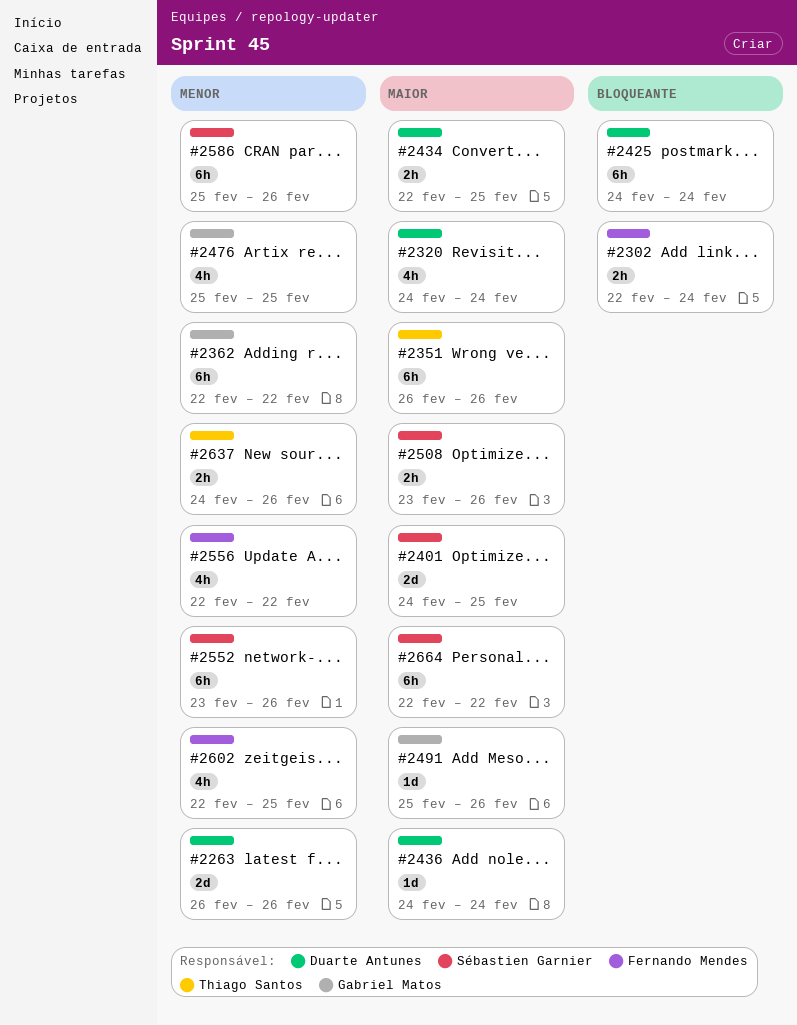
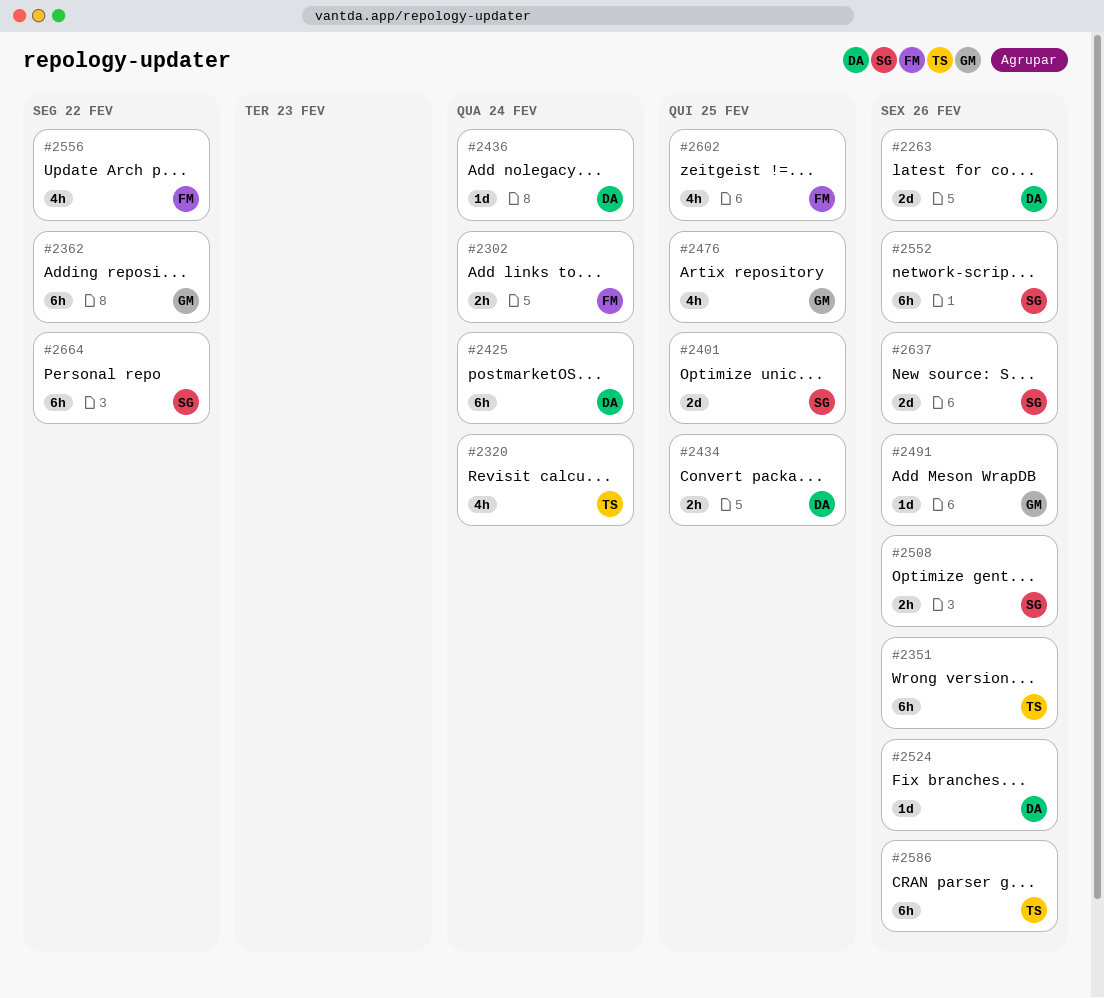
#2320, owner: Duarte Antunes -> Thiago Santos
#2524: none -> present
#2586, owner: Sébastien Garnier -> Thiago Santos
#2637, owner: Thiago Santos -> Sébastien Garnier
#2637, estimate: 2h -> 2d

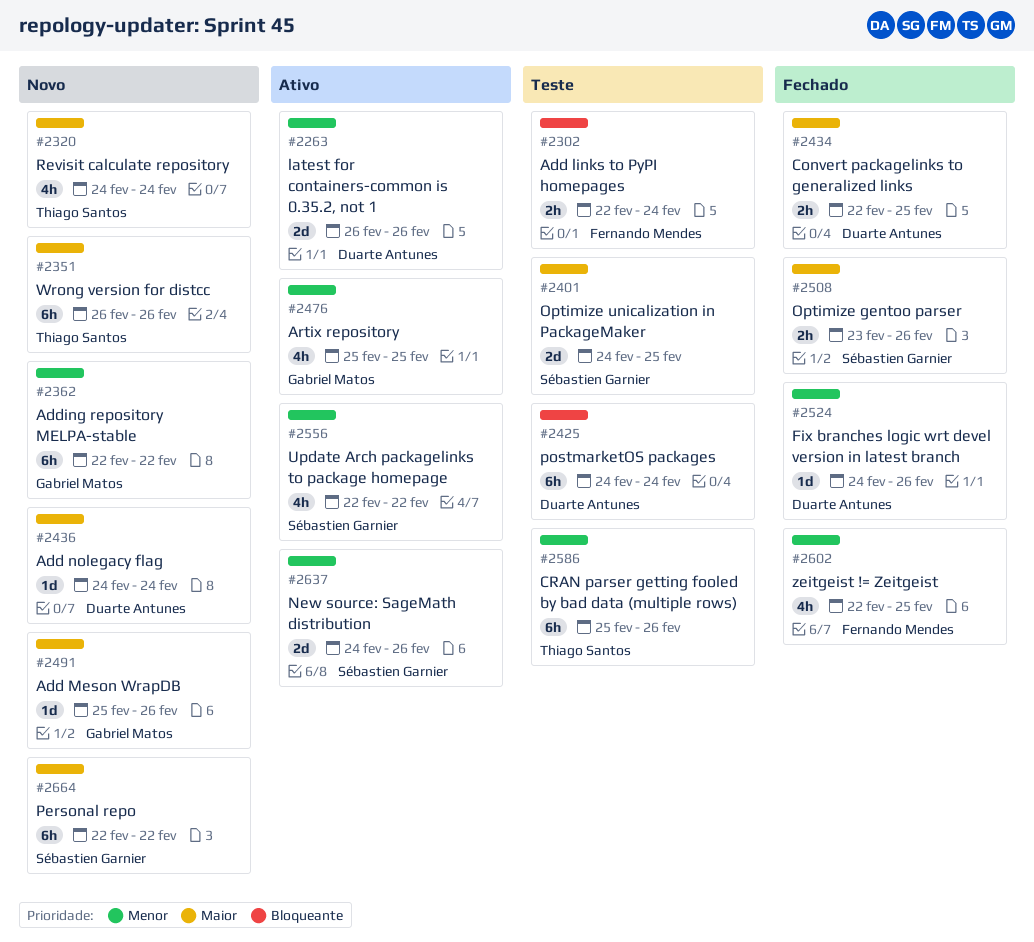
#2552: present -> none
#2556, owner: Fernando Mendes -> Sébastien Garnier

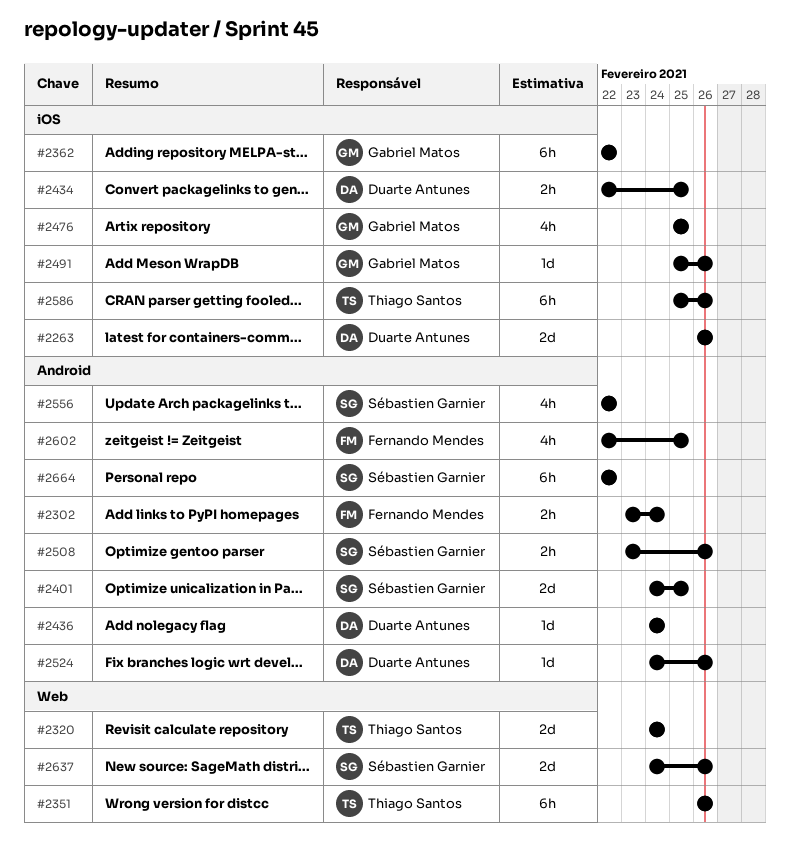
#2302, start: Feb 22 -> Feb 23
#2320, estimate: 4h -> 2d
#2425: present -> none

